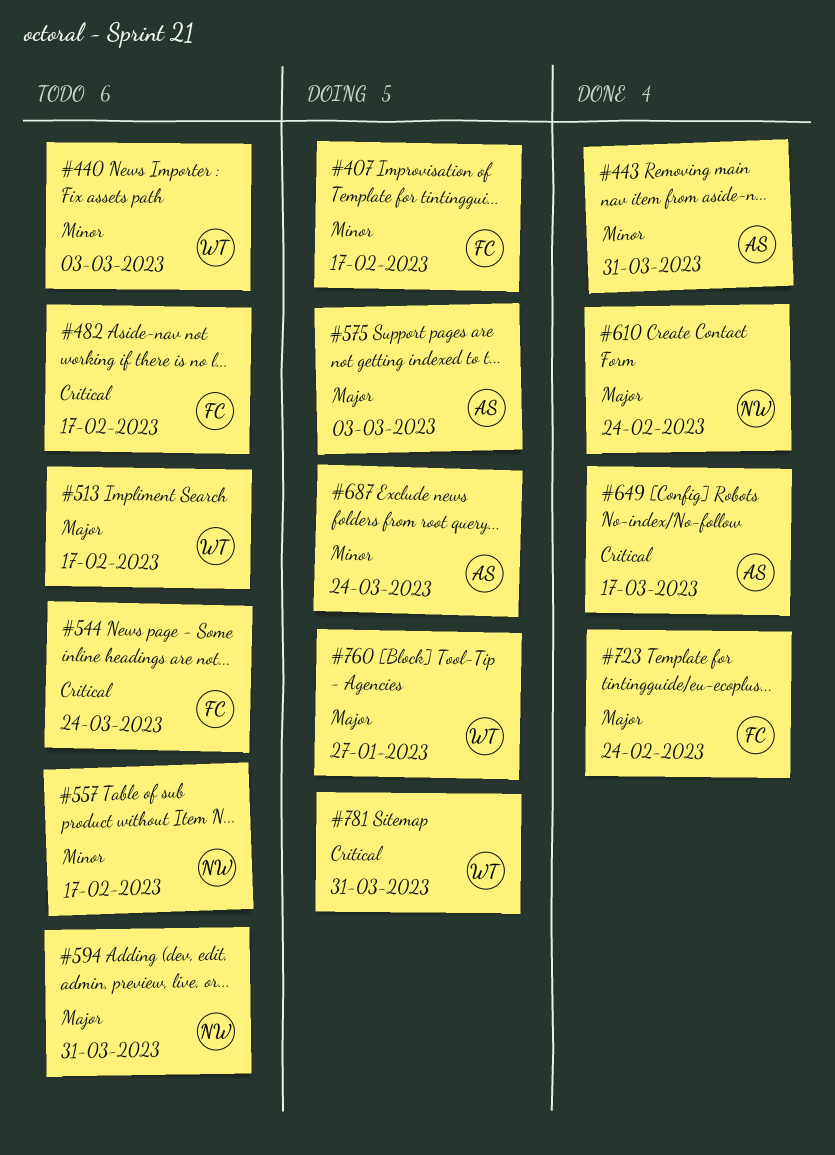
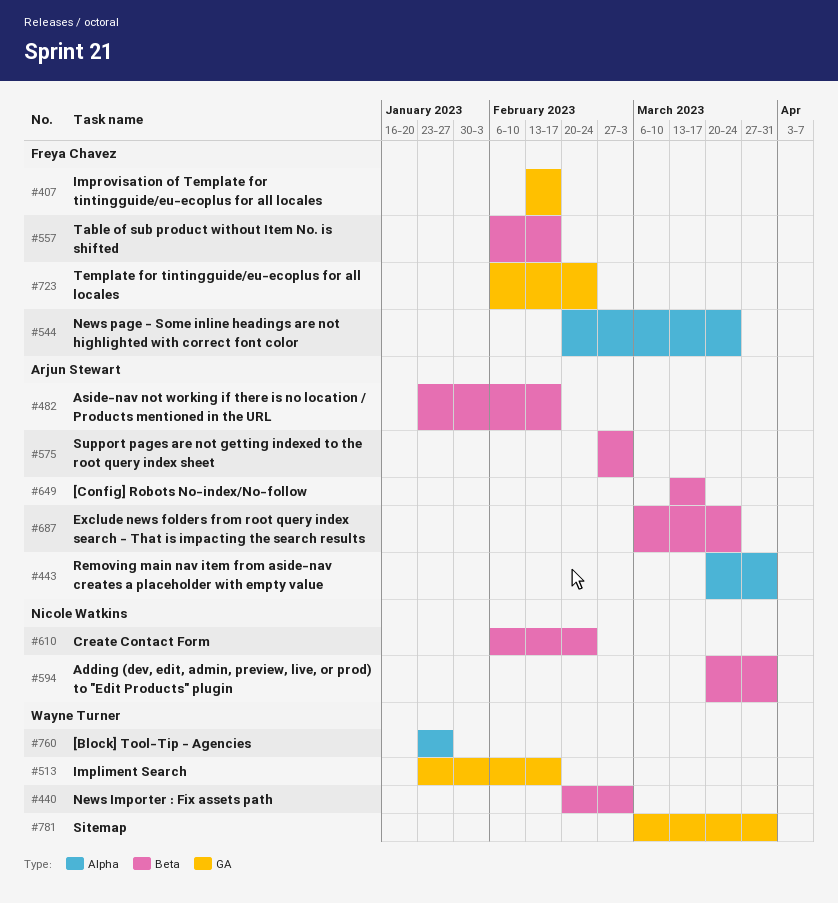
#482, owner: Freya Chavez -> Arjun Stewart
#557, owner: Nicole Watkins -> Freya Chavez

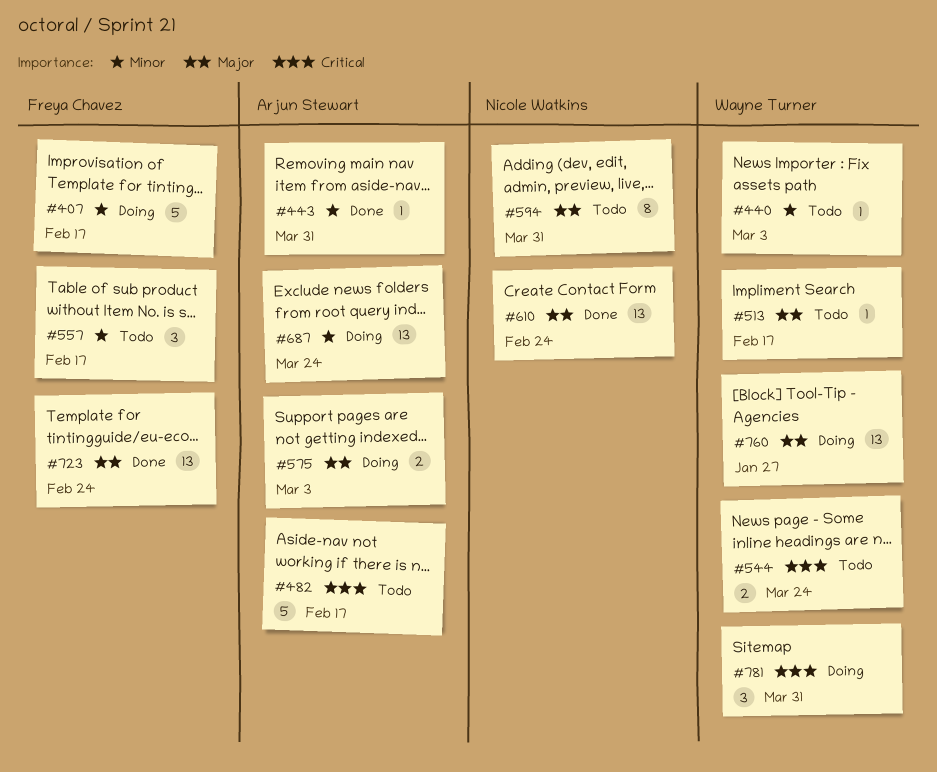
#544, owner: Freya Chavez -> Wayne Turner
#649: present -> none

